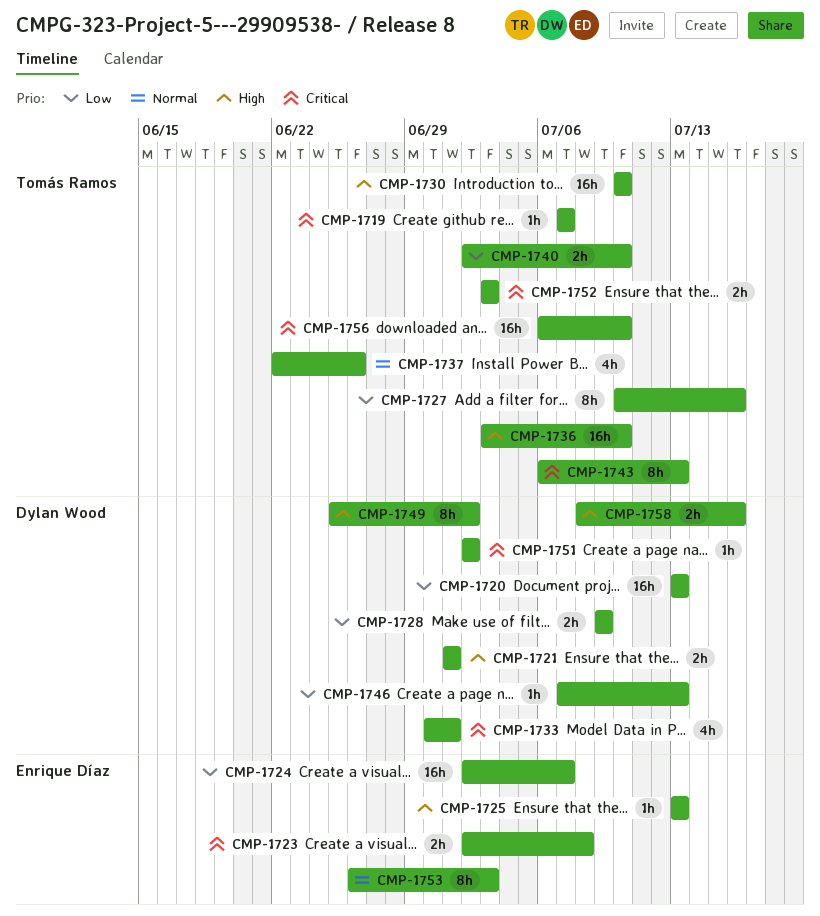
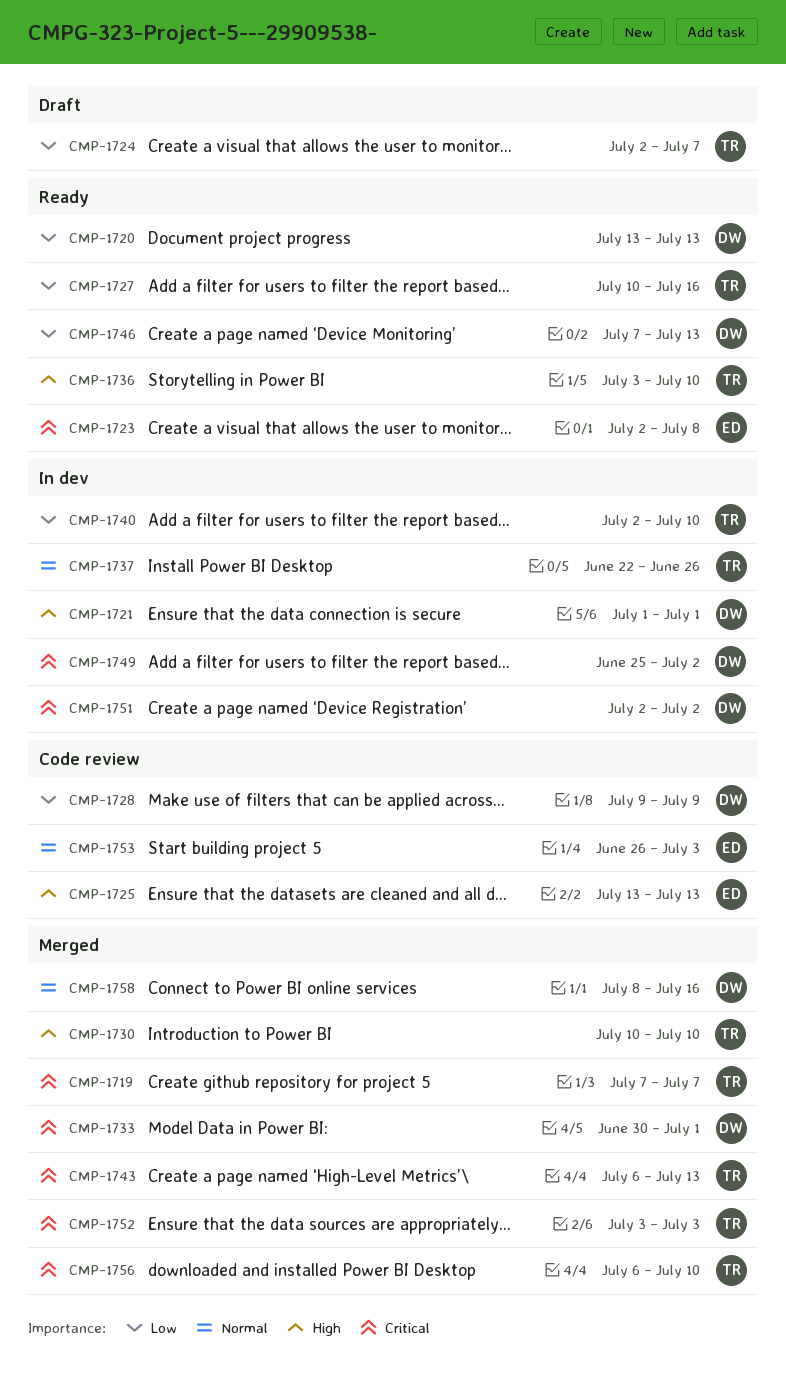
CMP-1724, owner: Enrique Díaz -> Tomás Ramos
CMP-1749, priority: High -> Critical
CMP-1758, priority: High -> Normal

